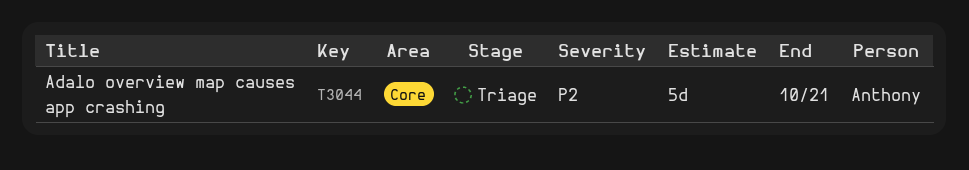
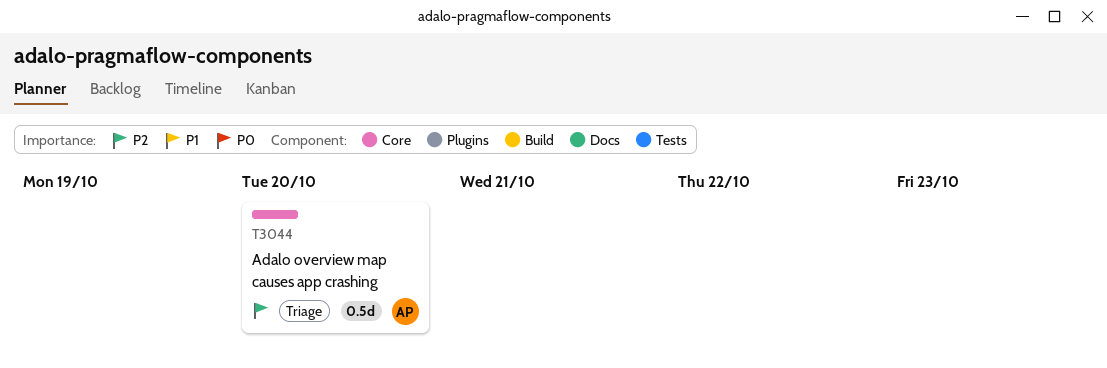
T3044, estimate: 5d -> 0.5d
T3044, due: Oct 21 -> Oct 20

